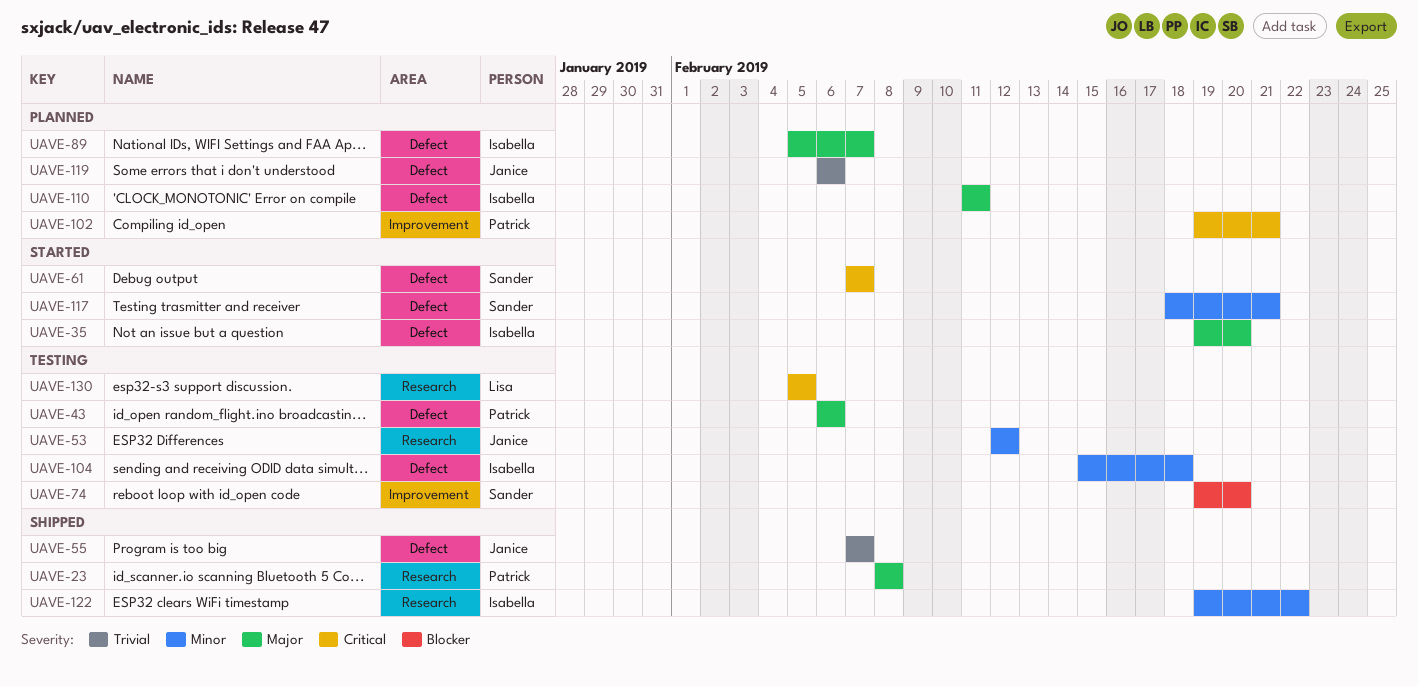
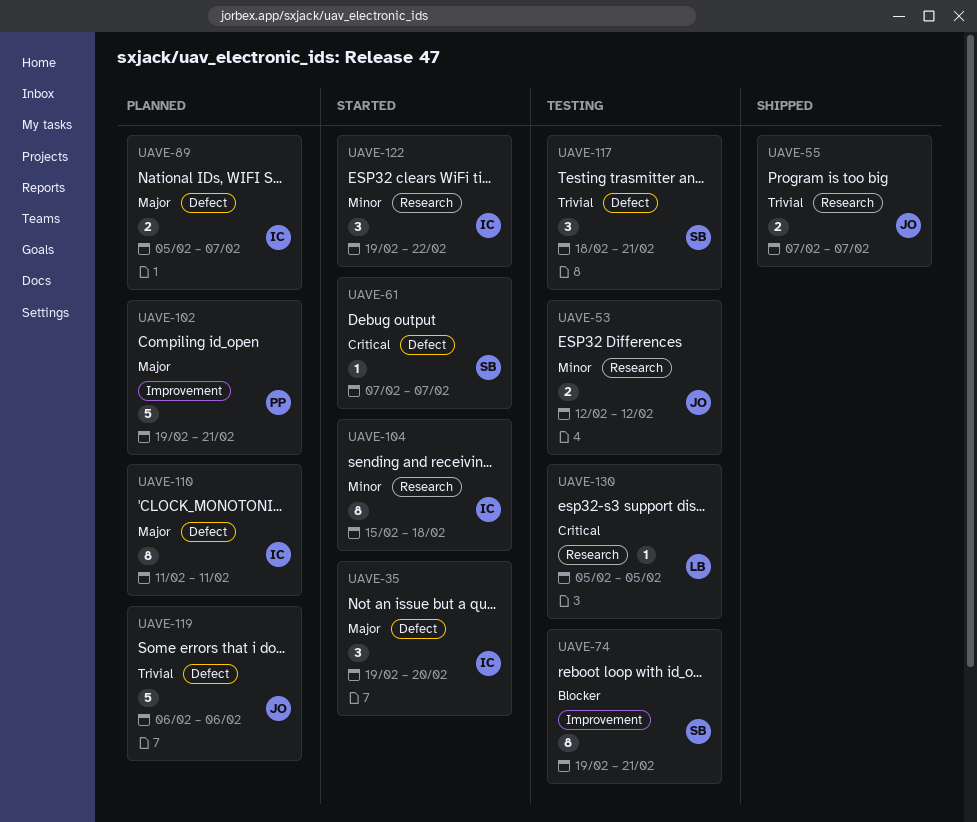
UAVE-23: present -> none
UAVE-43: present -> none
UAVE-55, label: Defect -> Research
UAVE-74, due: Feb 20 -> Feb 21
UAVE-102, priority: Critical -> Major
UAVE-104, status: Testing -> Started
UAVE-104, label: Defect -> Research
UAVE-117, status: Started -> Testing
UAVE-117, priority: Minor -> Trivial
UAVE-122, status: Shipped -> Started

